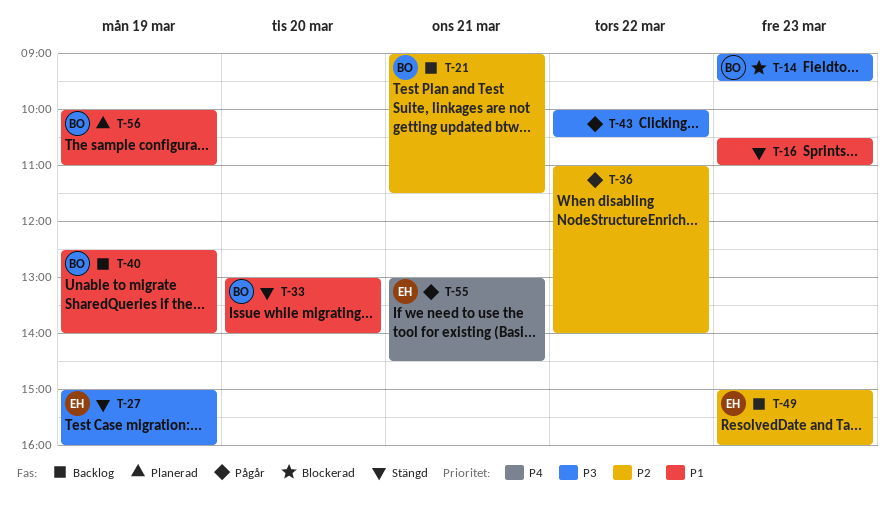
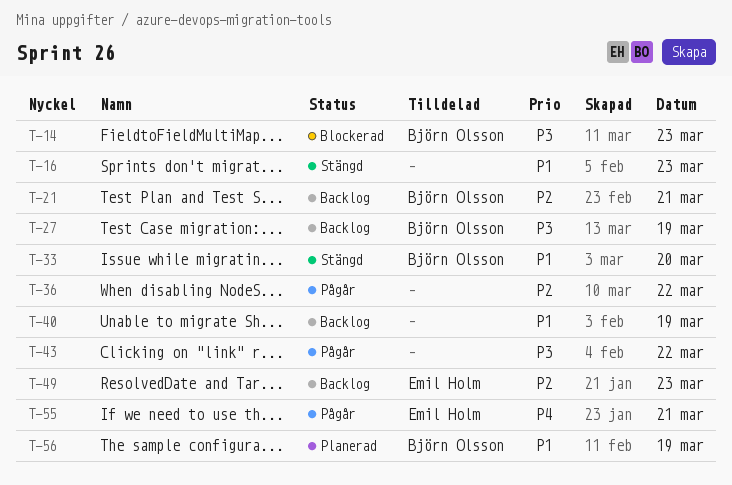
T-27, status: Stängd -> Backlog
T-27, owner: Emil Holm -> Björn Olsson
T-40, owner: Björn Olsson -> none

